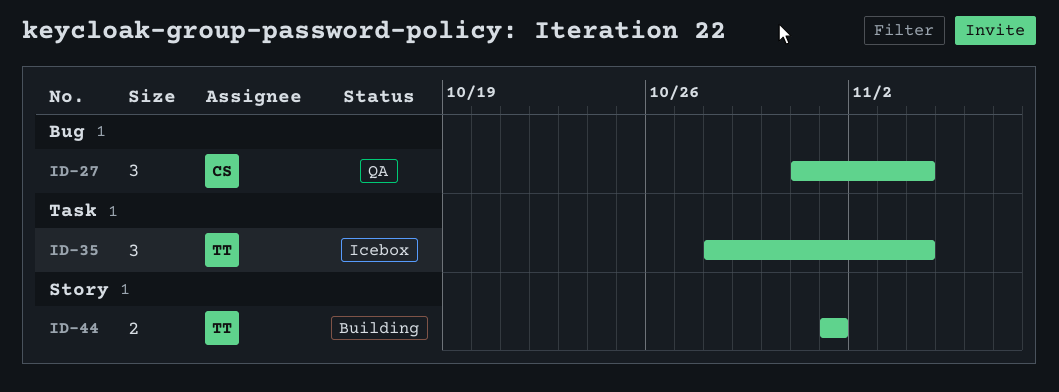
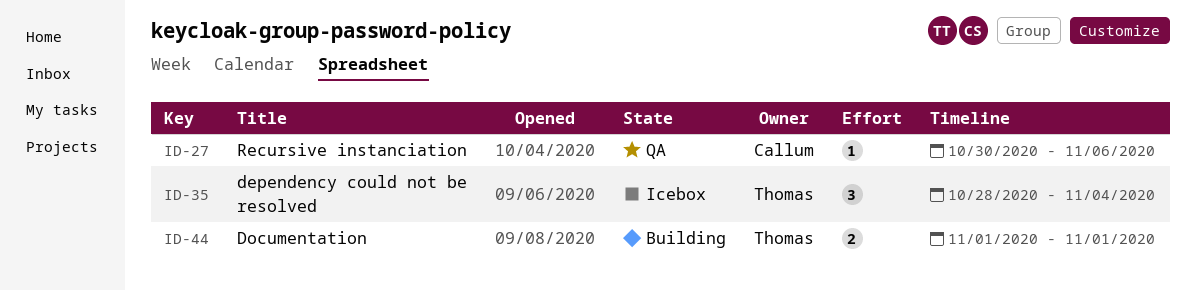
ID-27, estimate: 3 -> 1
ID-27, start: Oct 31 -> Oct 30
ID-27, due: Nov 4 -> Nov 6

